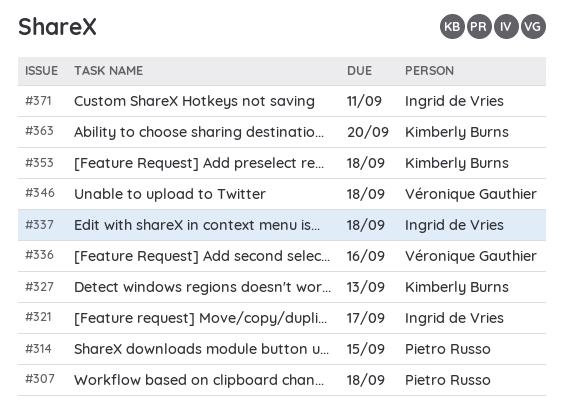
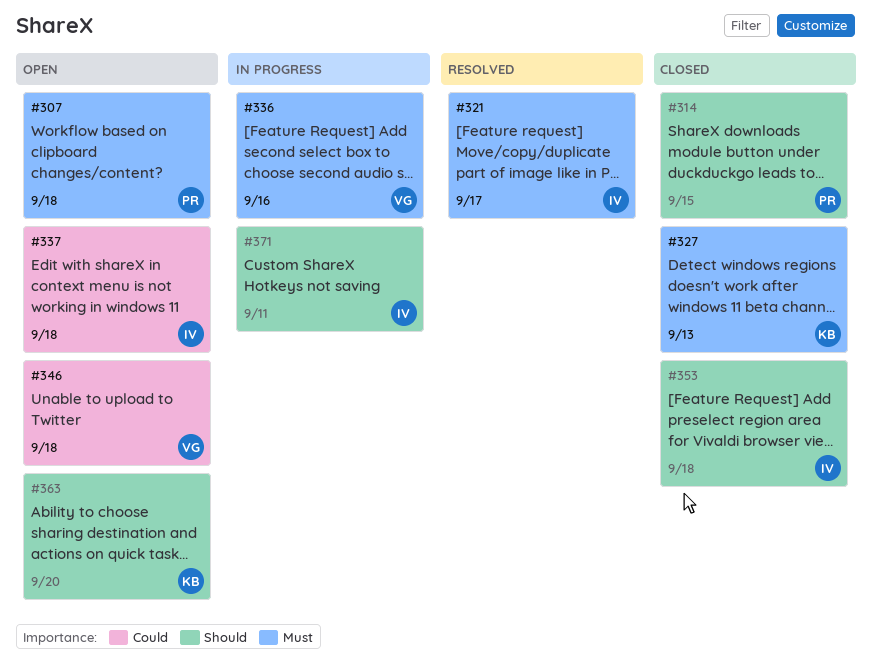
#353, owner: Kimberly Burns -> Ingrid de Vries

